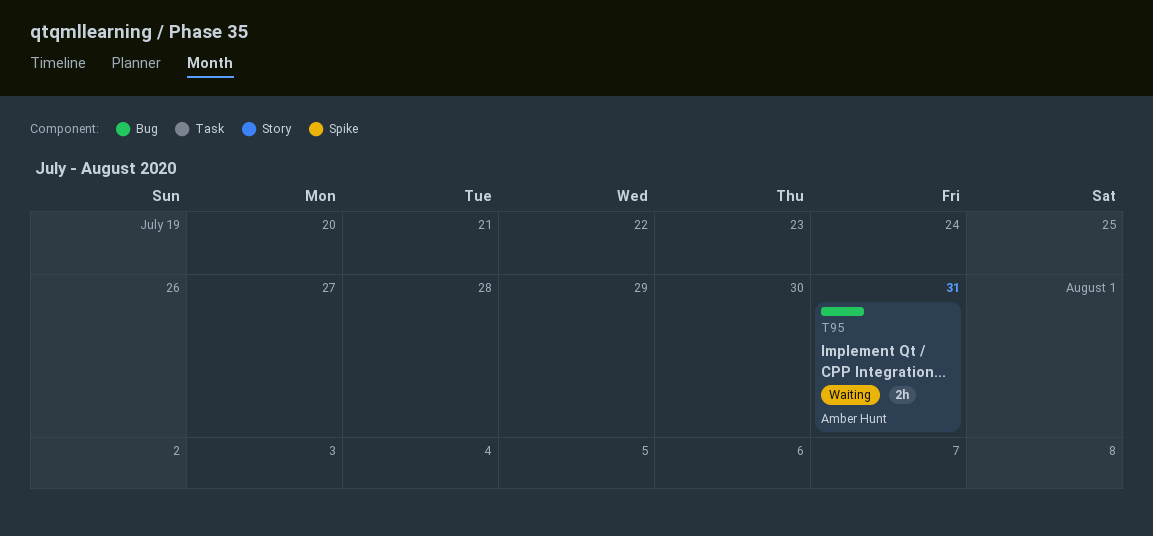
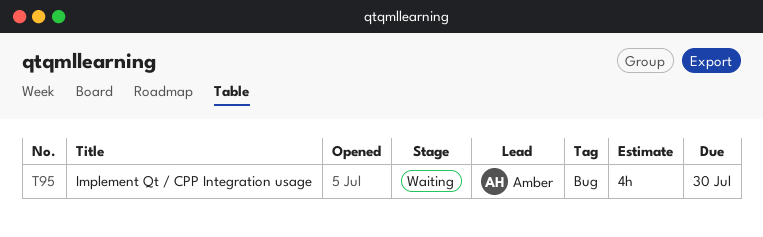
T95, estimate: 2h -> 4h
T95, due: Jul 31 -> Jul 30

